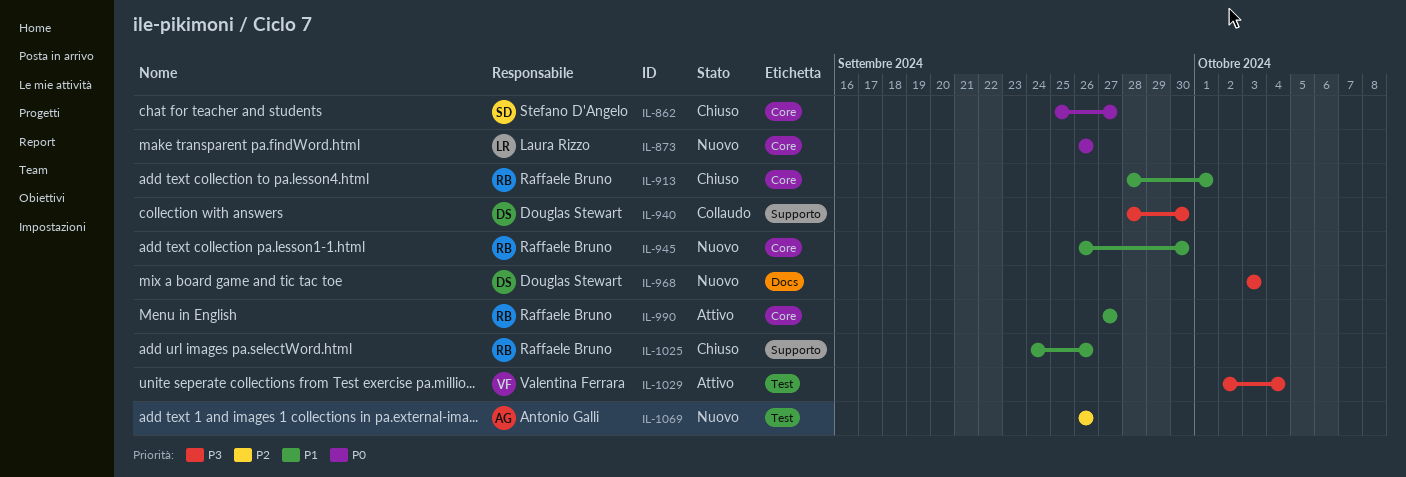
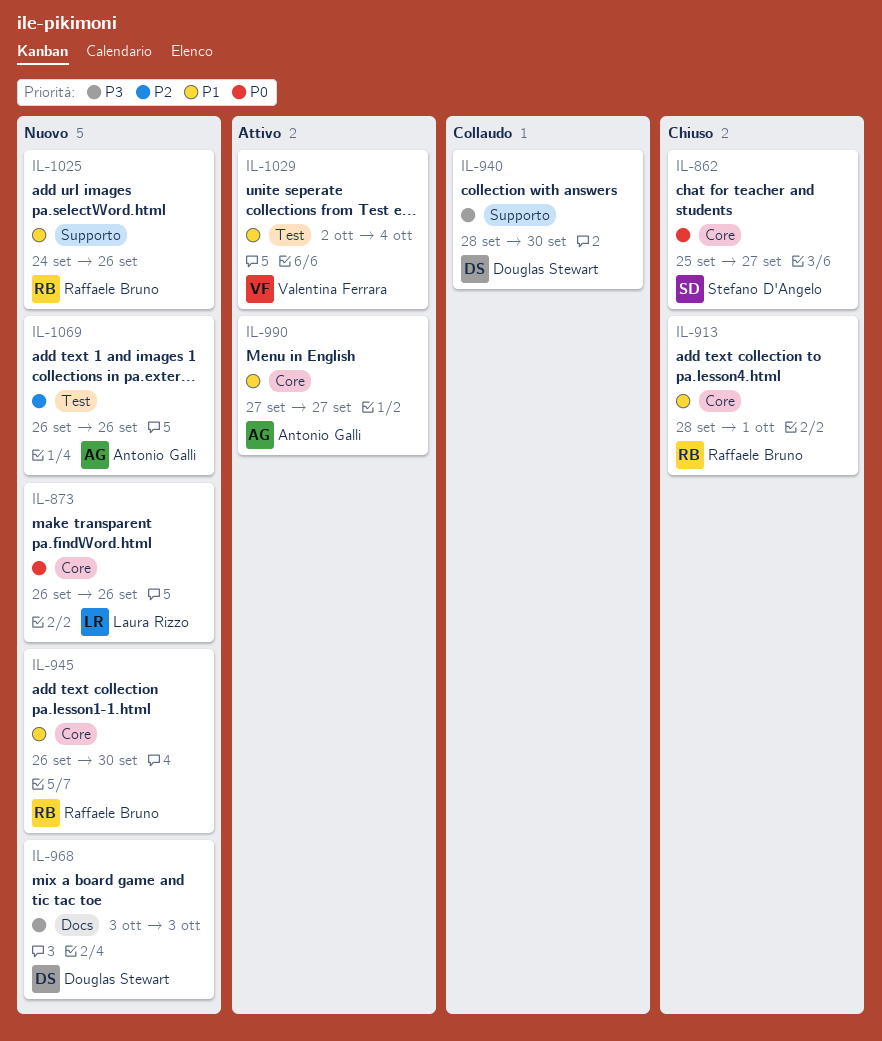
IL-990, owner: Raffaele Bruno -> Antonio Galli
IL-1025, status: Chiuso -> Nuovo
IL-1029, priority: P3 -> P1

